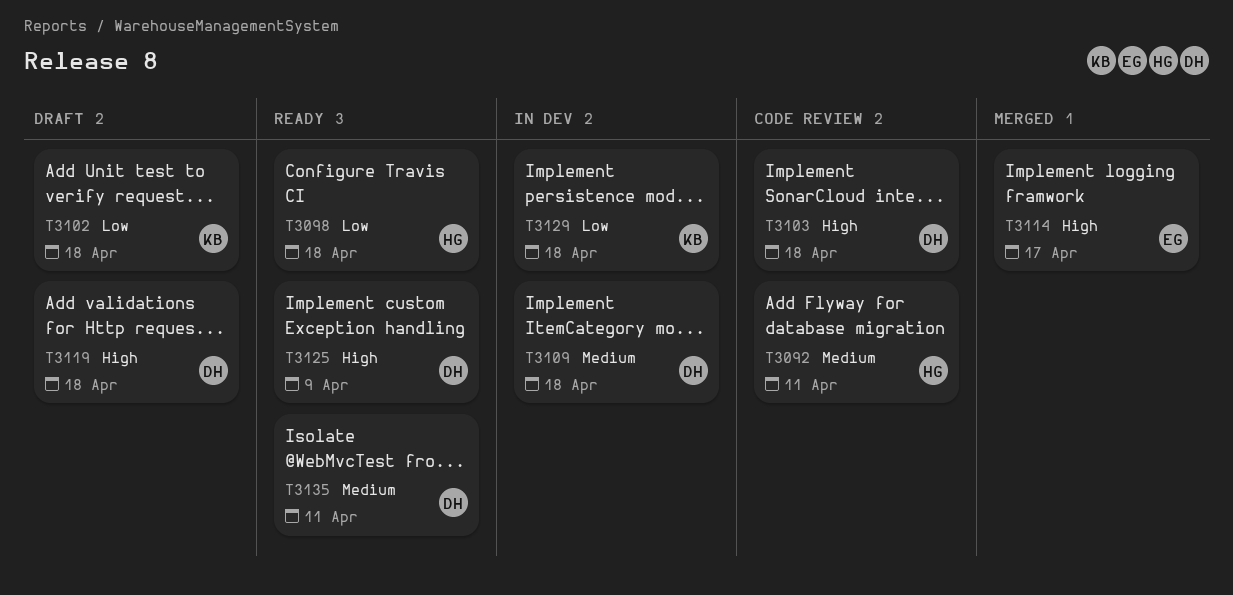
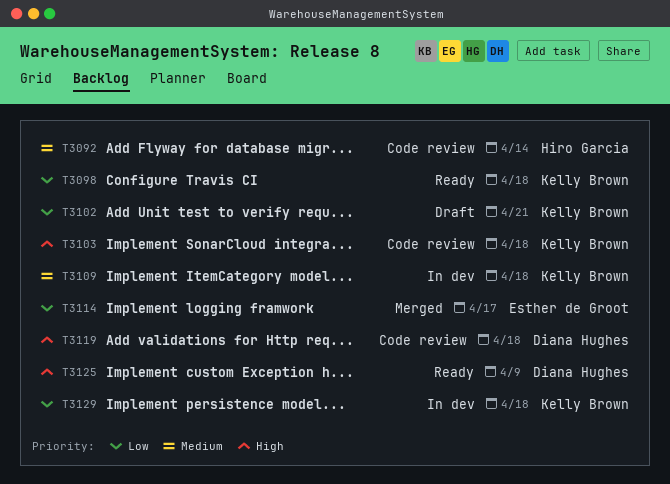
T3092, due: Apr 11 -> Apr 14
T3098, owner: Hiro Garcia -> Kelly Brown
T3102, due: Apr 18 -> Apr 21
T3103, owner: Diana Hughes -> Kelly Brown
T3109, owner: Diana Hughes -> Kelly Brown
T3114, priority: High -> Low
T3119, status: Draft -> Code review
T3135: present -> none

